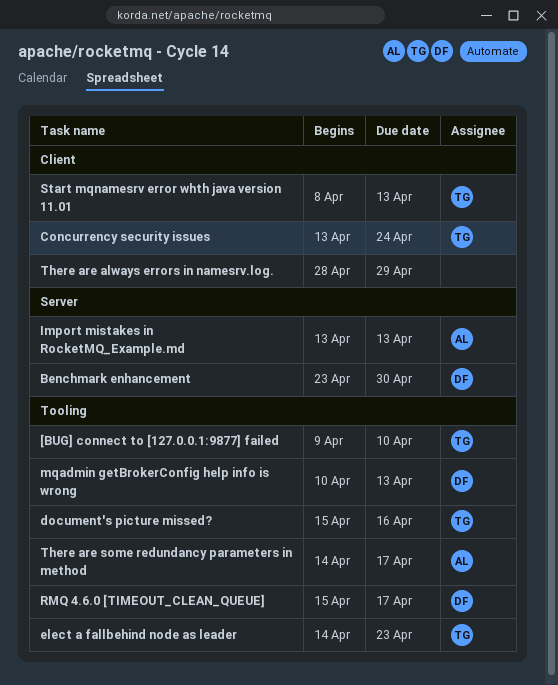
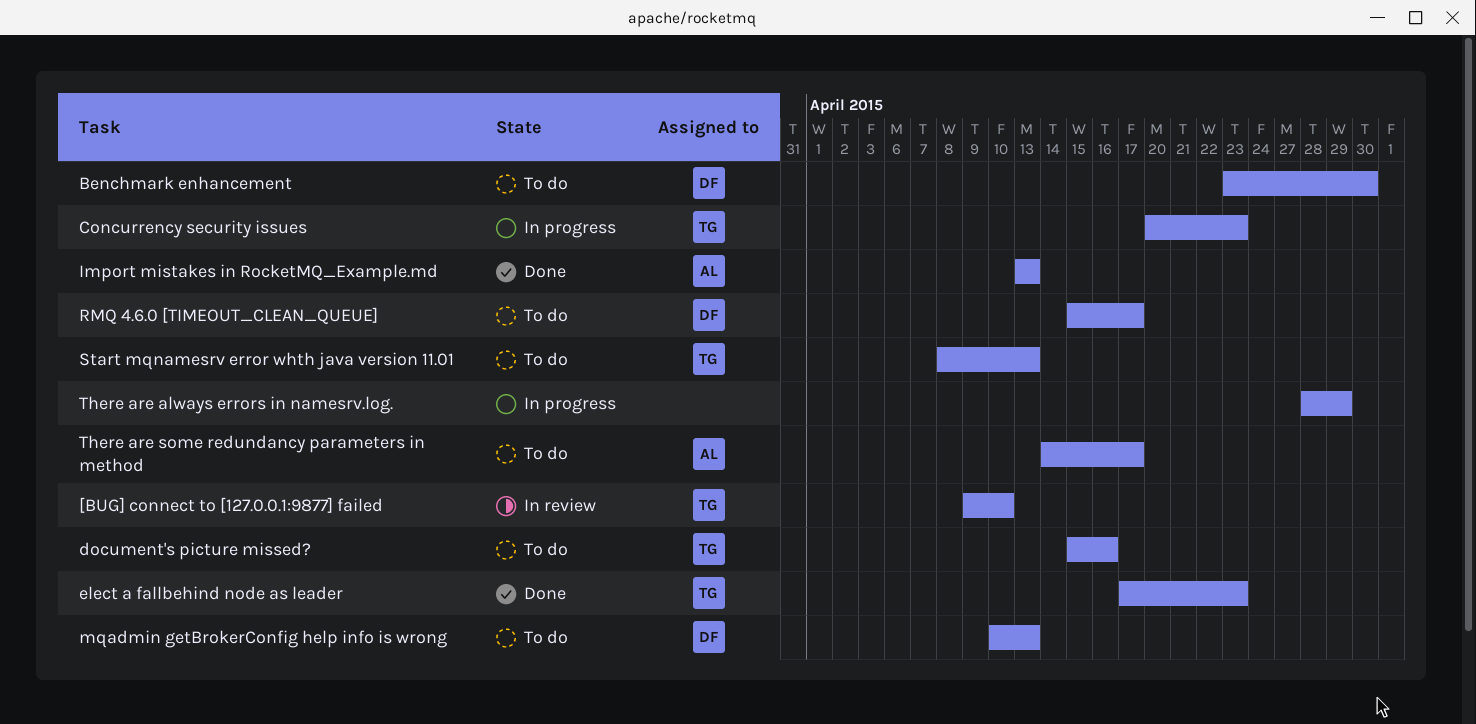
Concurrency security issues, start: Apr 13 -> Apr 20
Concurrency security issues, due: Apr 24 -> Apr 23
elect a fallbehind node as leader, start: Apr 14 -> Apr 17

